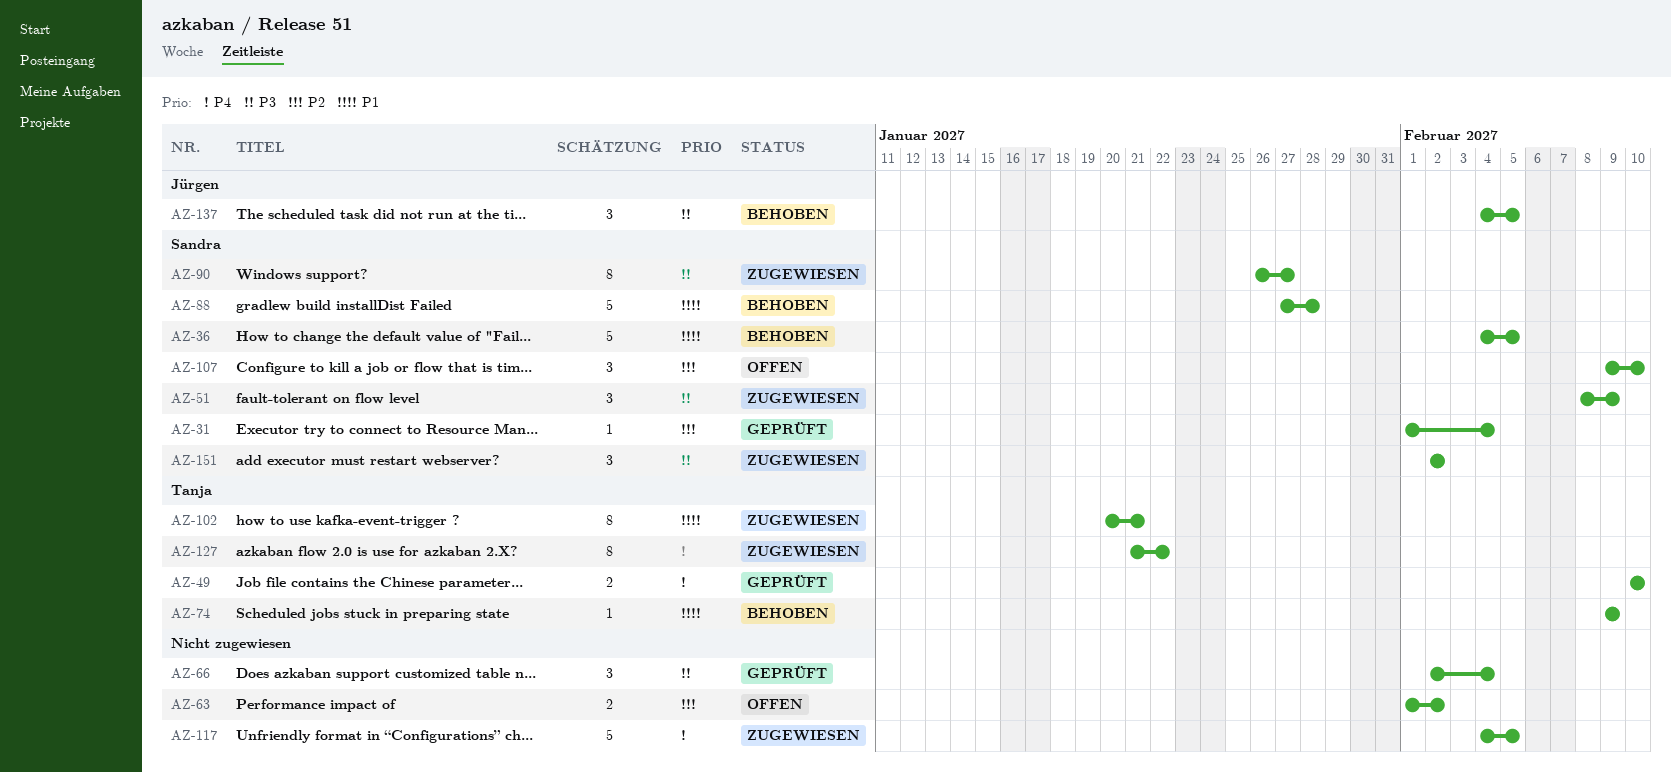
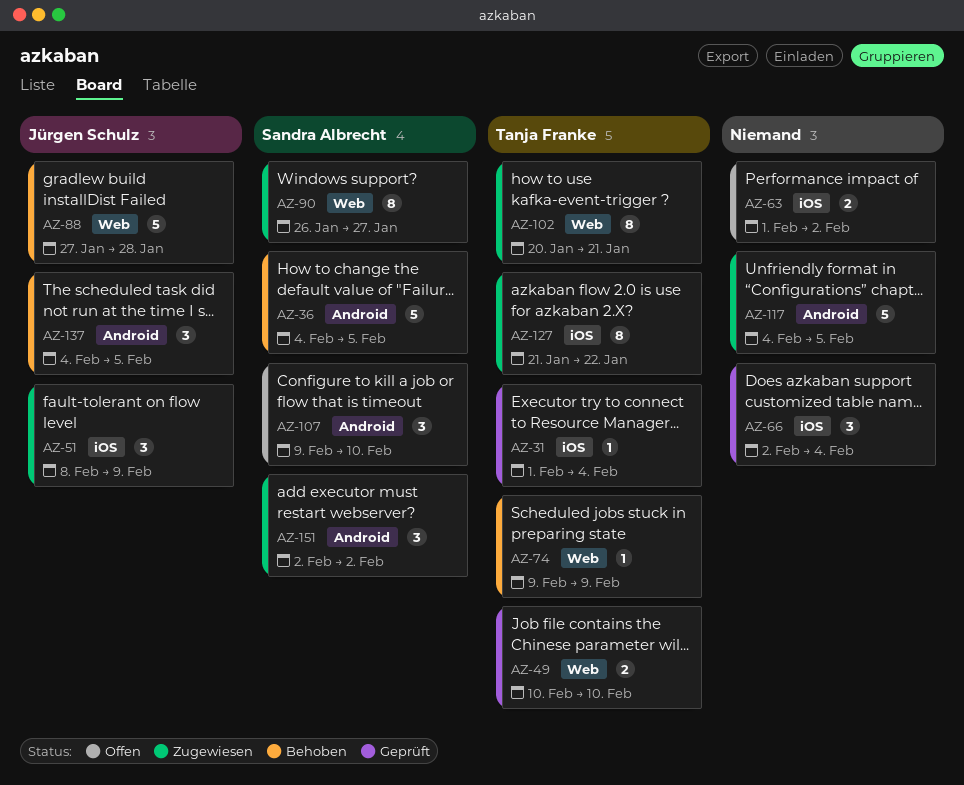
AZ-31, owner: Sandra Albrecht -> Tanja Franke
AZ-51, owner: Sandra Albrecht -> Jürgen Schulz
AZ-88, owner: Sandra Albrecht -> Jürgen Schulz

